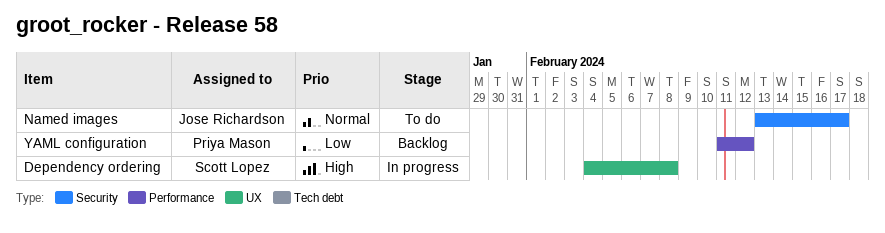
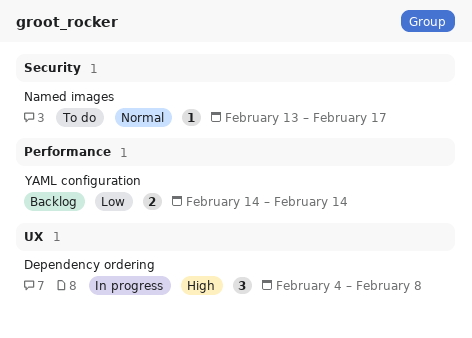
YAML configuration, start: Feb 11 -> Feb 14
YAML configuration, due: Feb 12 -> Feb 14

